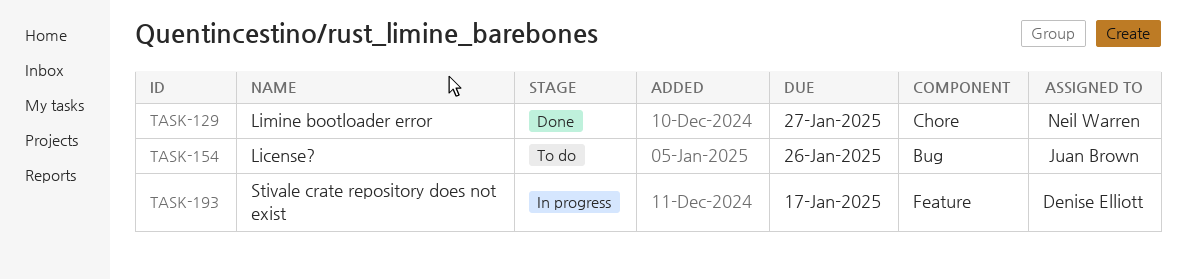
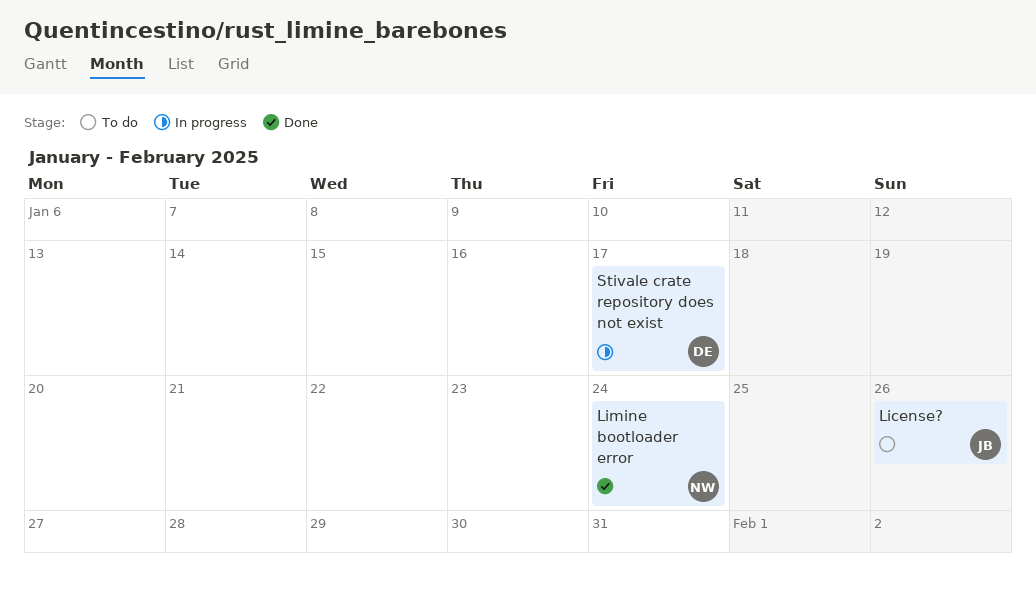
Limine bootloader error, due: Jan 27 -> Jan 24

